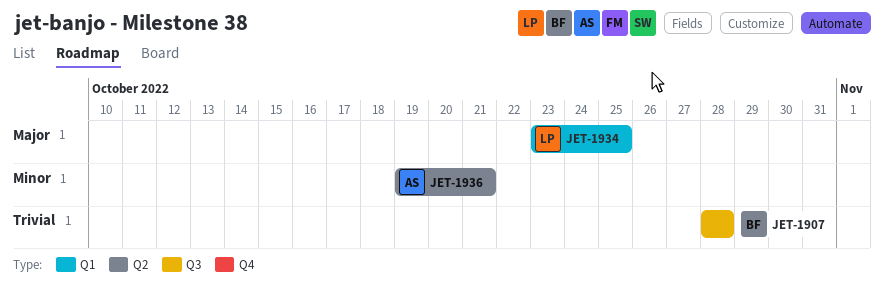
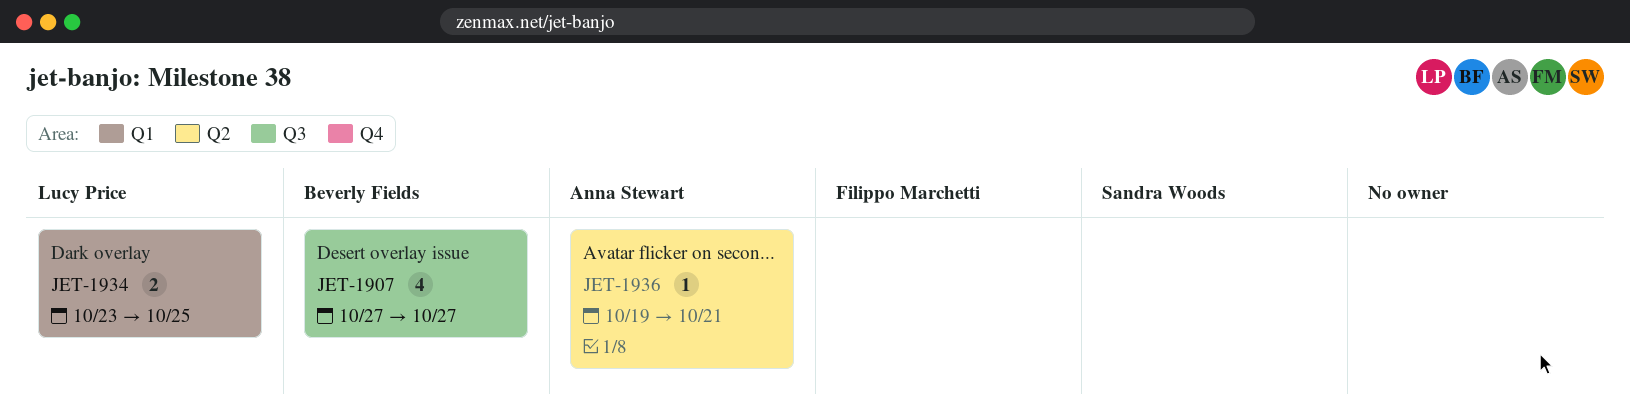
JET-1907, start: Oct 28 -> Oct 27
JET-1907, due: Oct 28 -> Oct 27

